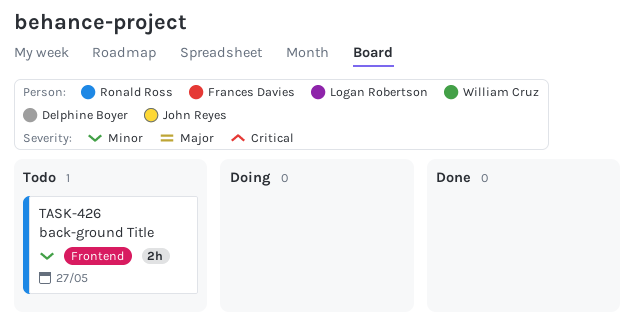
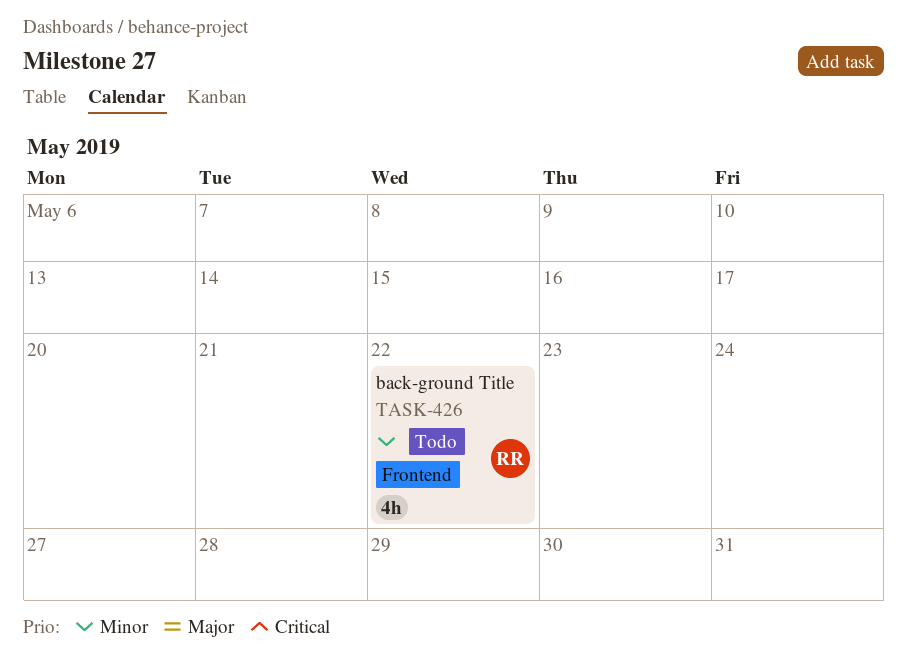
TASK-426, estimate: 2h -> 4h
TASK-426, due: May 27 -> May 22

